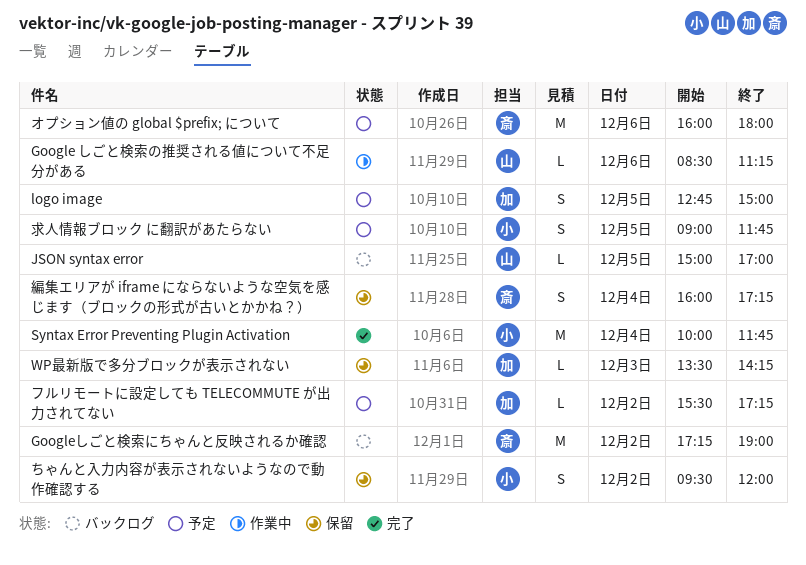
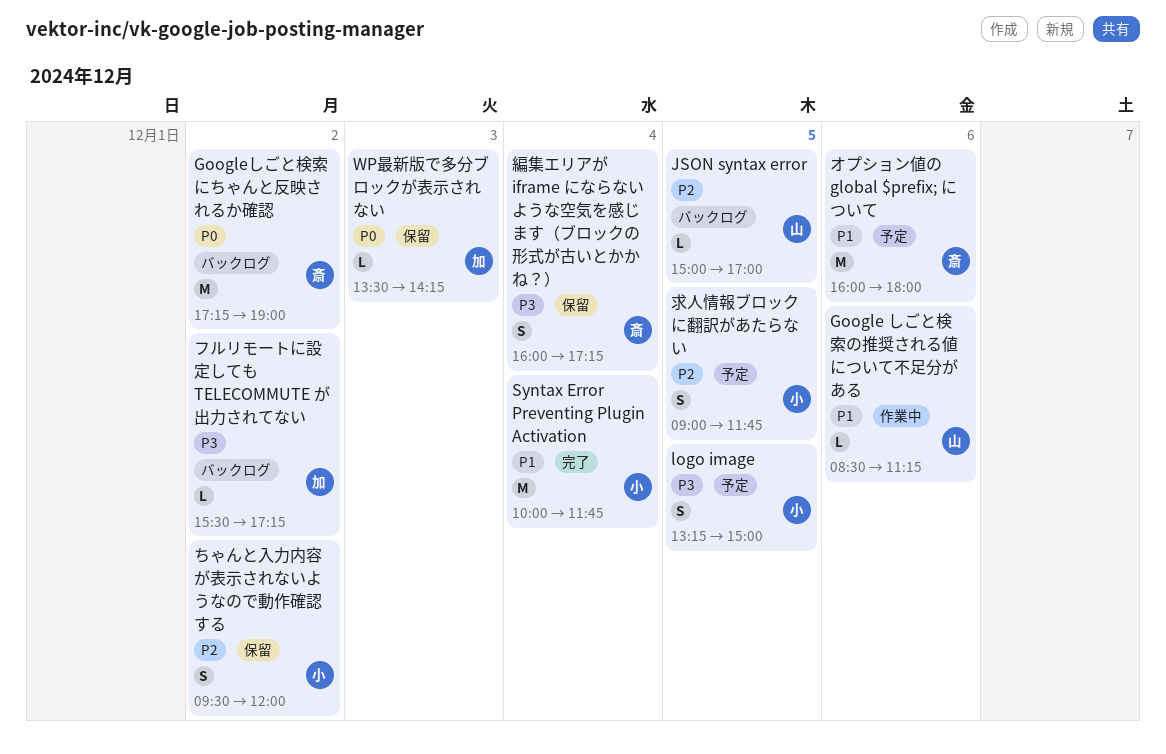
logo image, owner: 加 -> 小
logo image, begins: 12:45 -> 13:15
フルリモートに設定しても TELECOMMUTE が出力されてない, status: 予定 -> バックログ

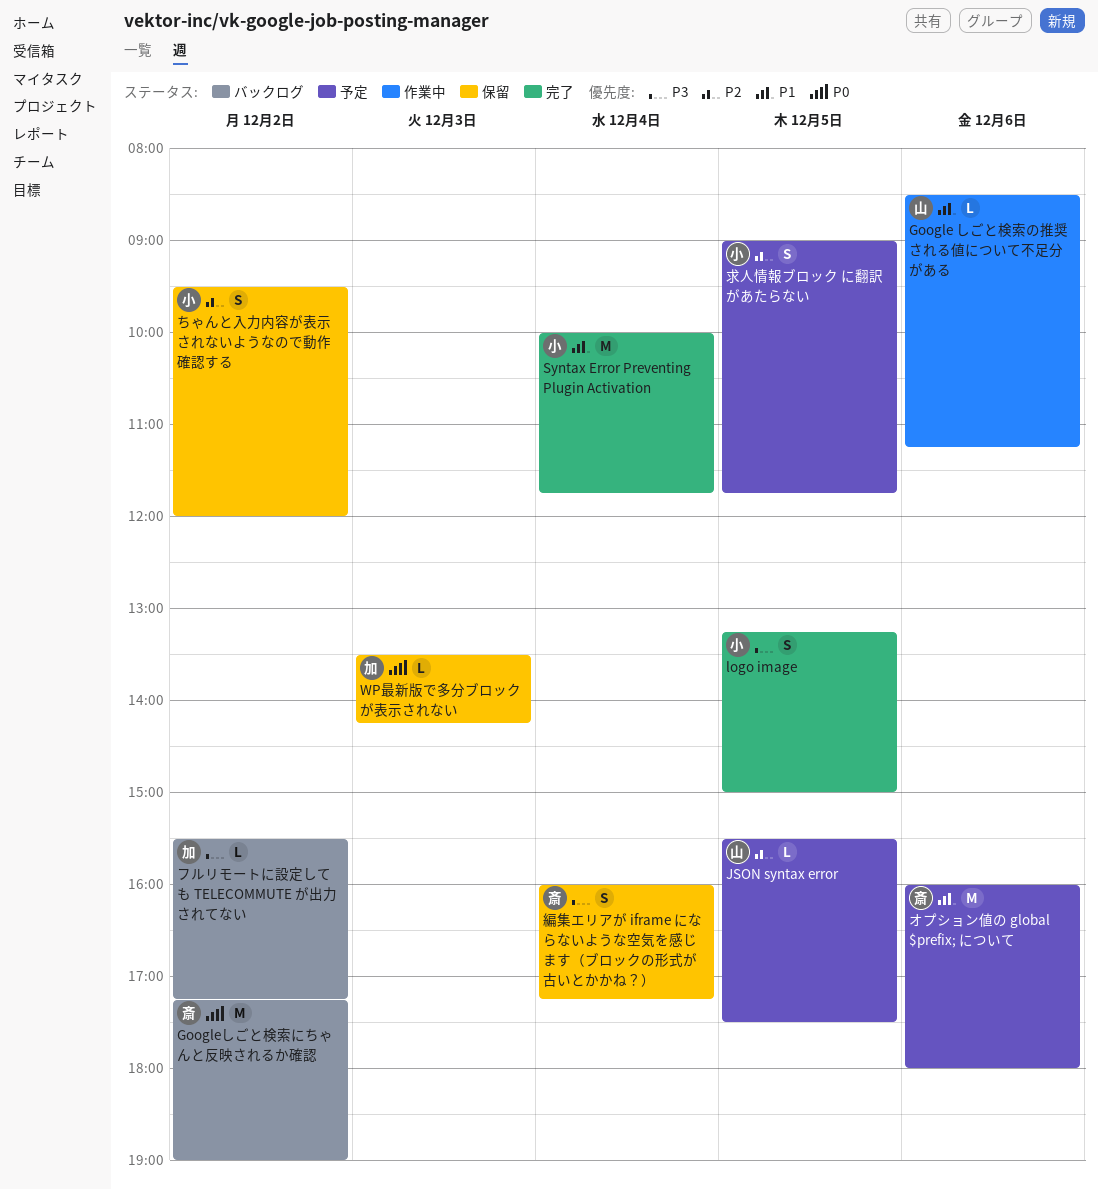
JSON syntax error, status: バックログ -> 予定
JSON syntax error, begins: 15:00 -> 15:30
JSON syntax error, ends: 17:00 -> 17:30
logo image, status: 予定 -> 完了

